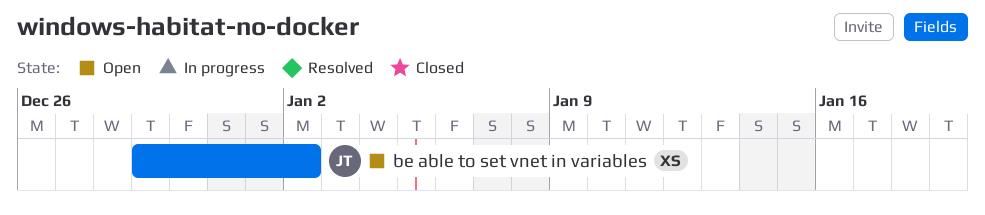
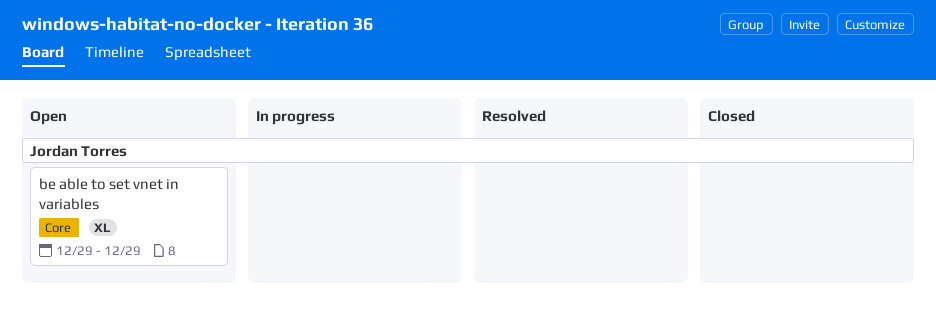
be able to set vnet in variables, estimate: XS -> XL
be able to set vnet in variables, due: Jan 2 -> Dec 29

